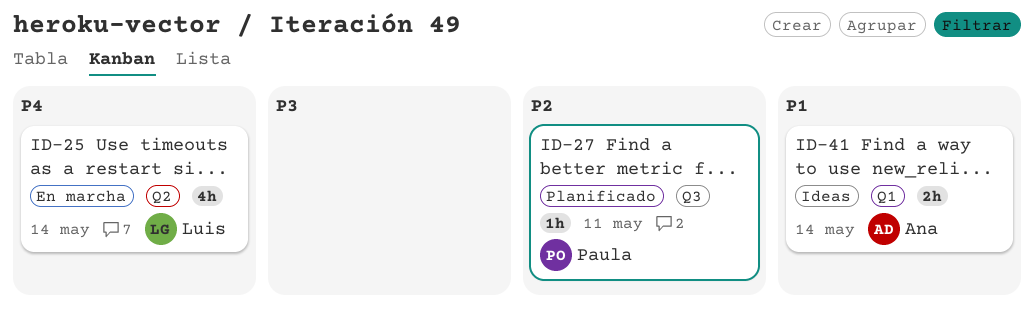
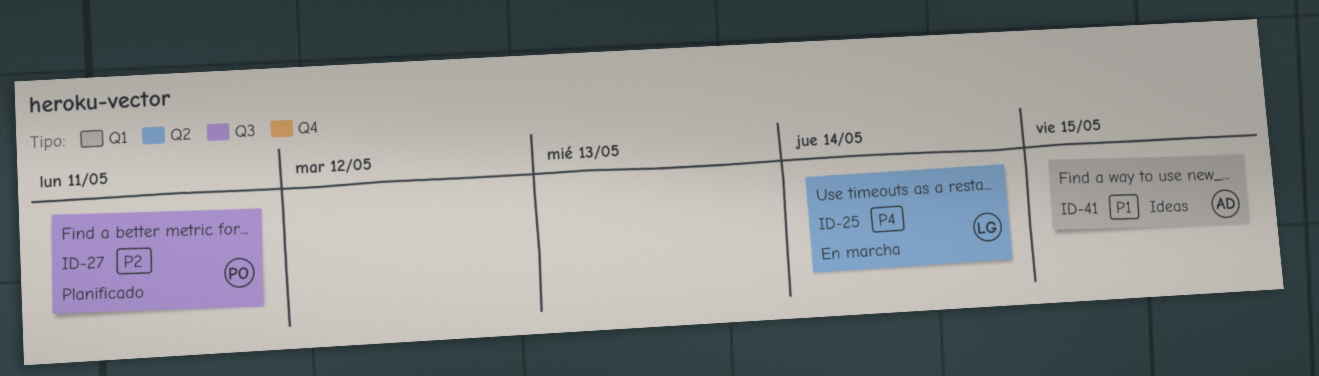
ID-41, due: May 14 -> May 15

